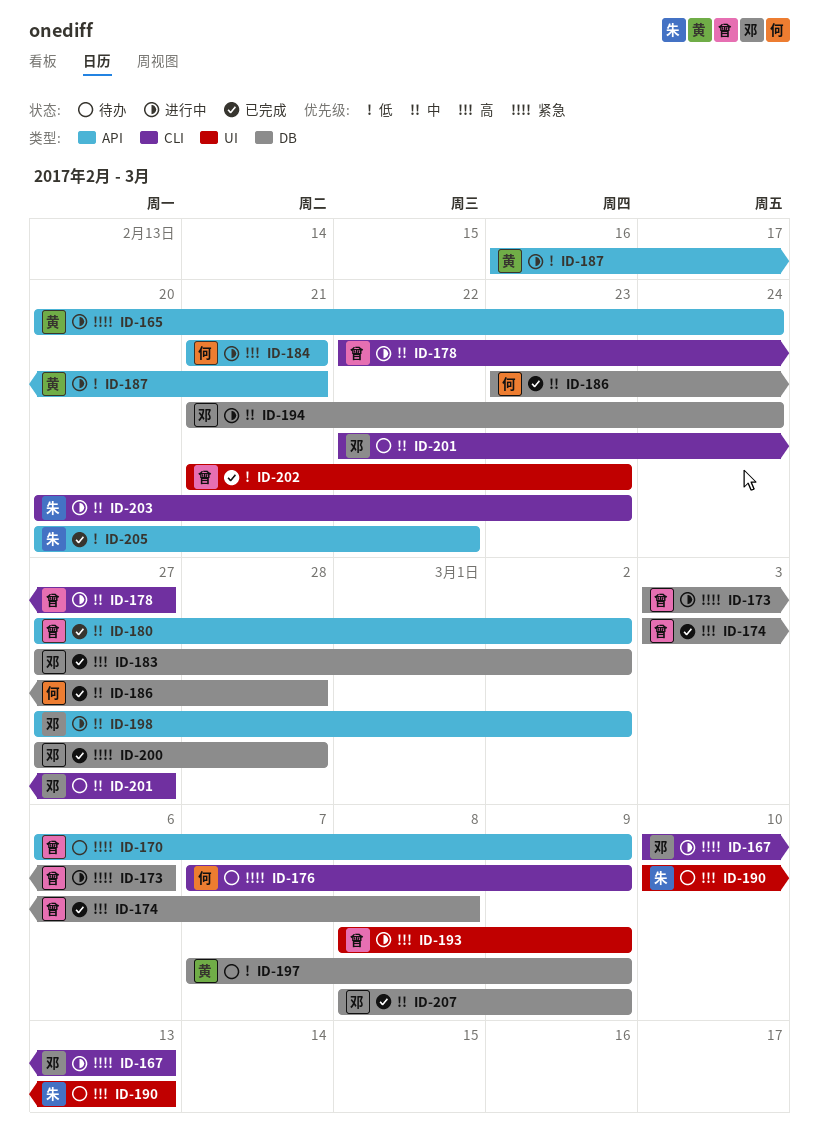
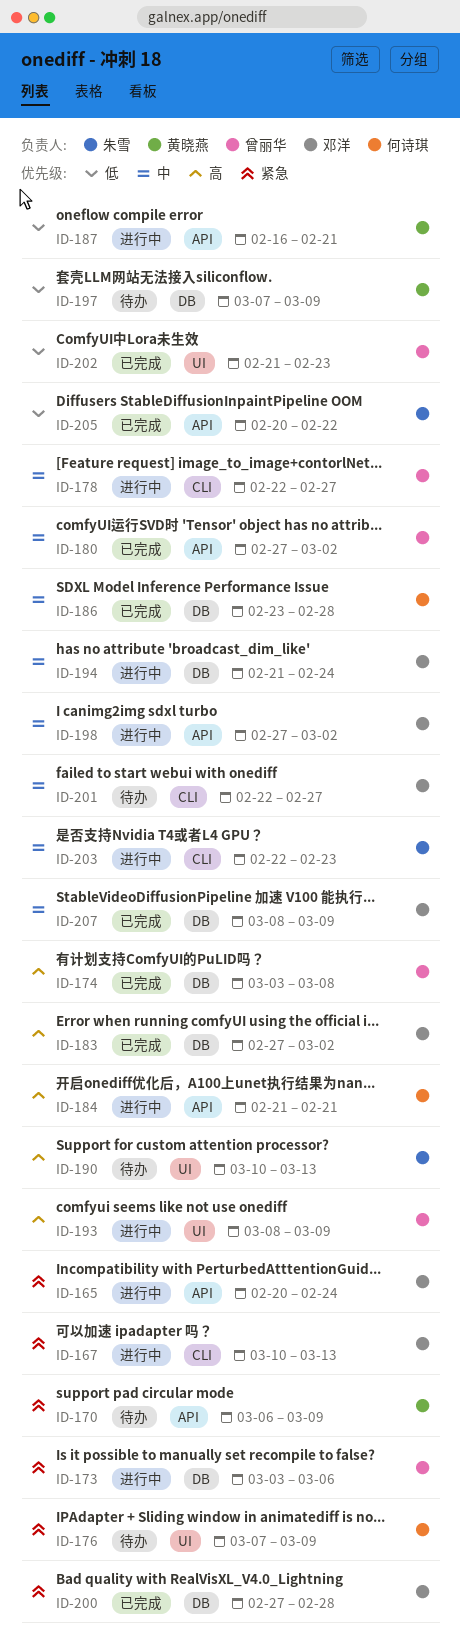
ID-165, owner: 黄晓燕 -> 邓洋
ID-170, owner: 曾丽华 -> 黄晓燕
ID-176, label: CLI -> UI
ID-203, start: Feb 20 -> Feb 22

